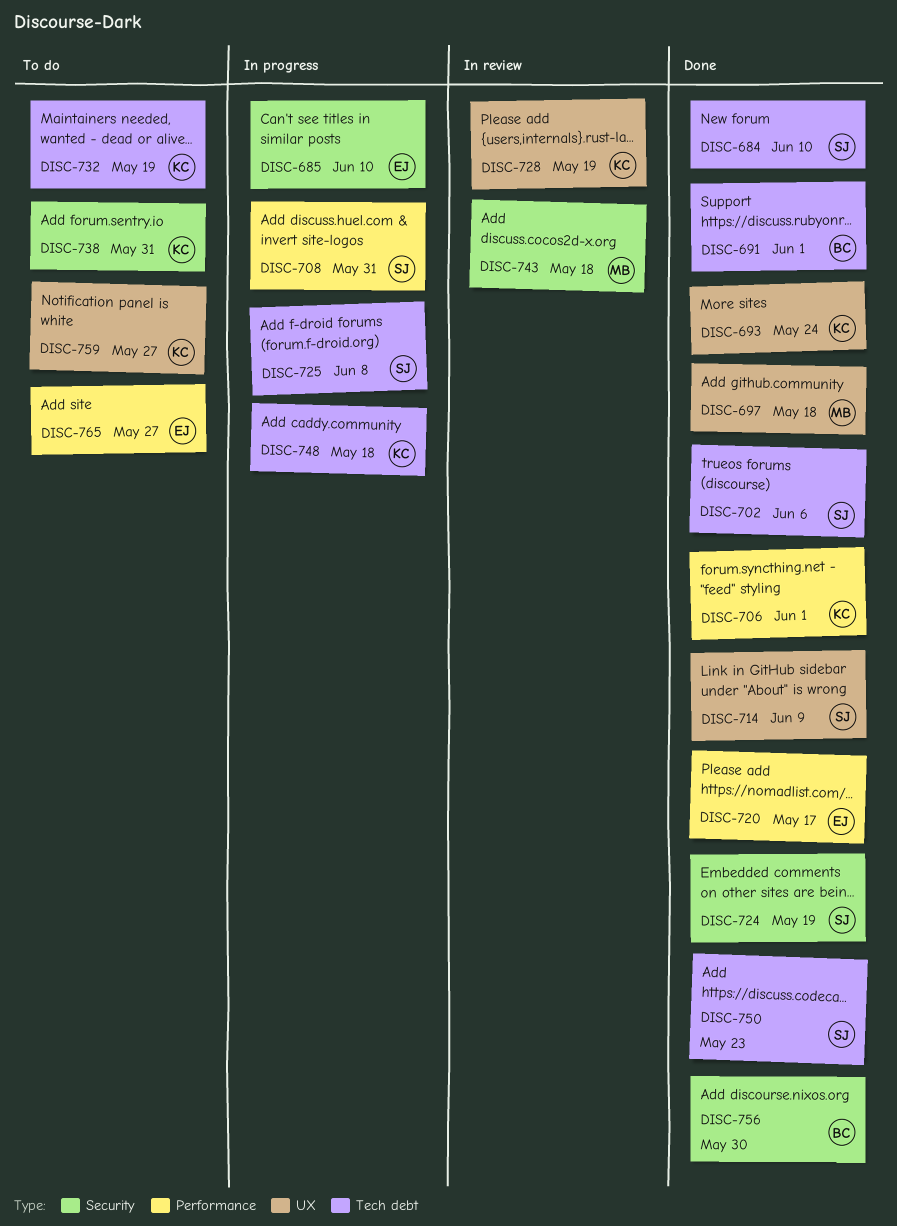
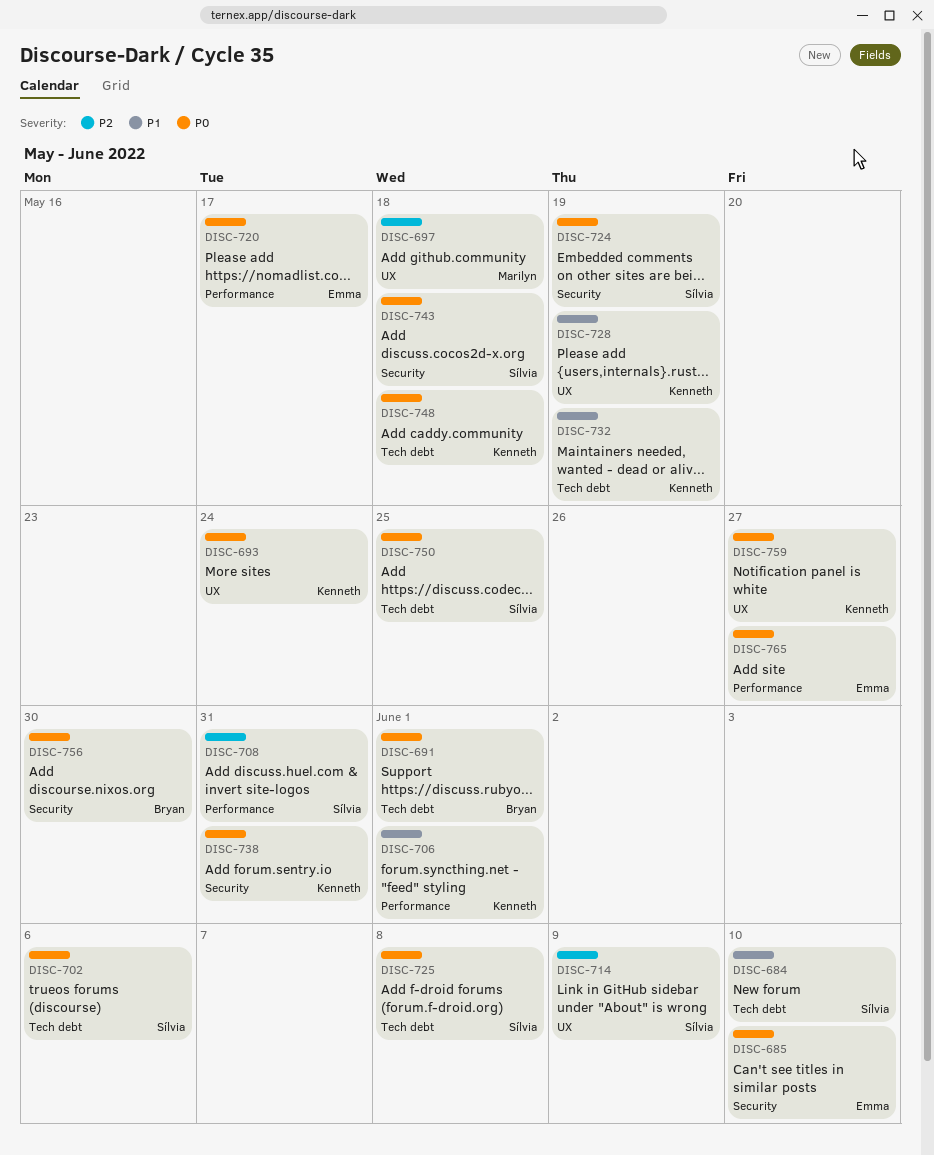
DISC-743, owner: Marilyn -> Sílvia
DISC-750, due: May 23 -> May 25

